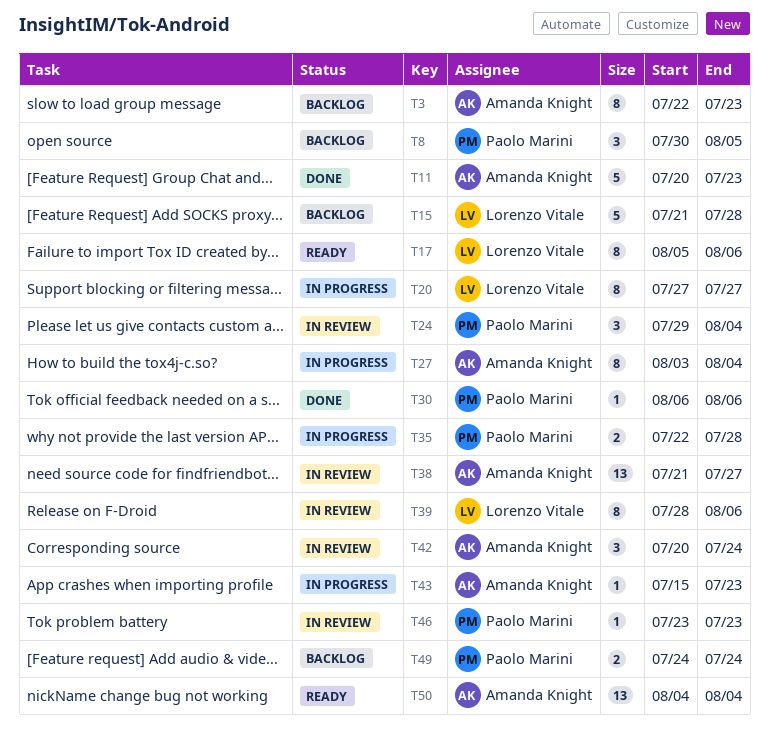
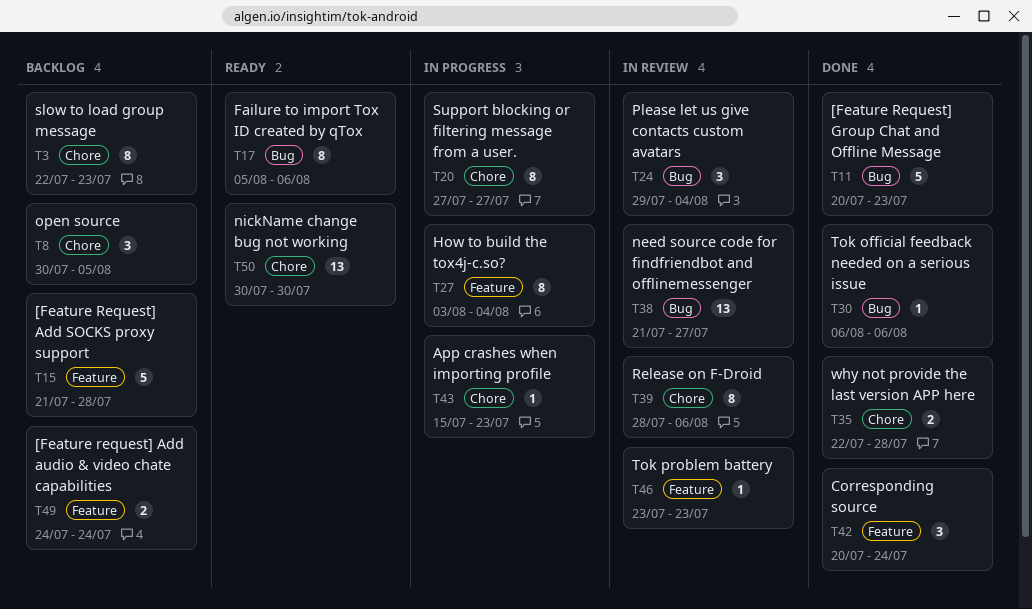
T35, status: In progress -> Done
T42, status: In review -> Done
T50, start: Aug 4 -> Jul 30
T50, due: Aug 4 -> Jul 30

